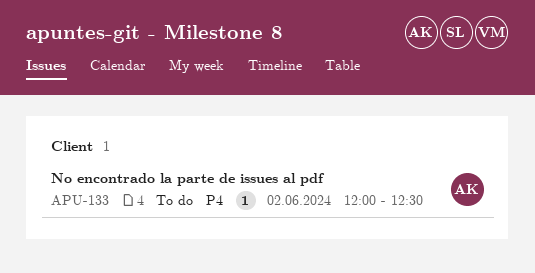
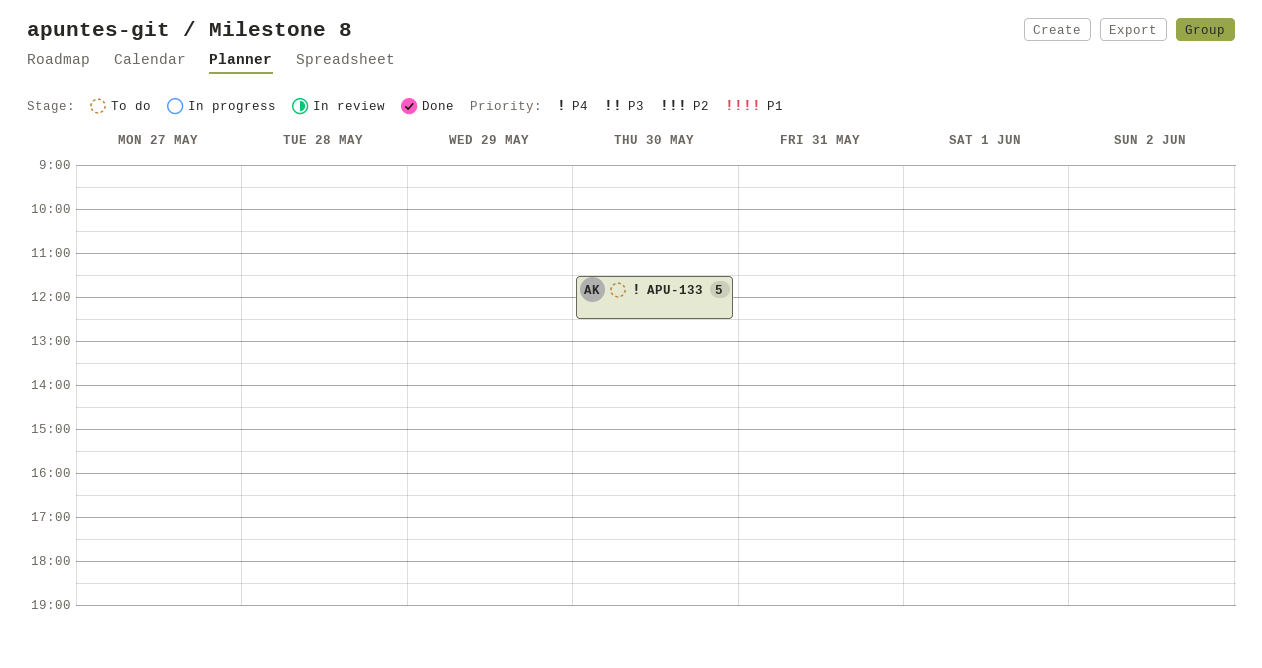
APU-133, estimate: 1 -> 5
APU-133, day: Jun 2 -> May 30
APU-133, begins: 12:00 -> 11:30

